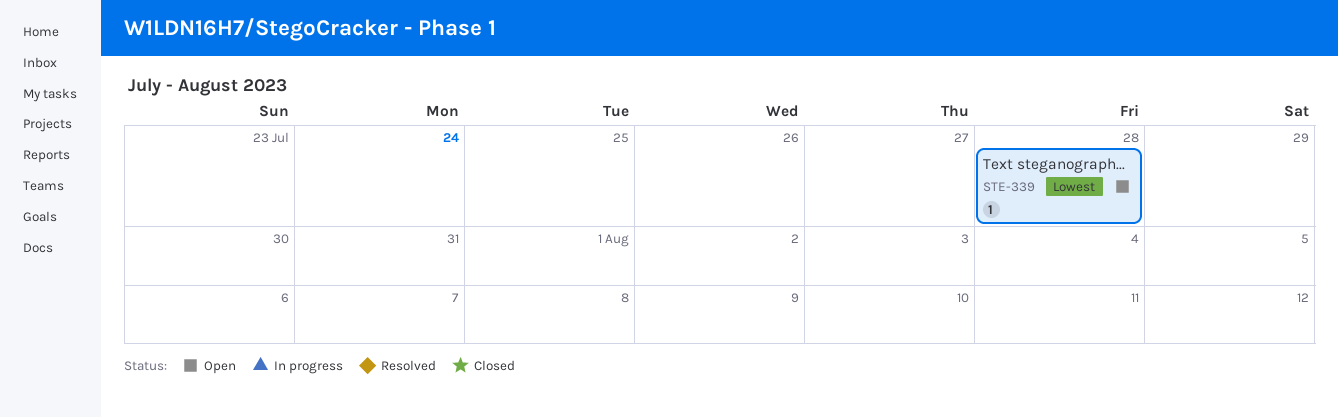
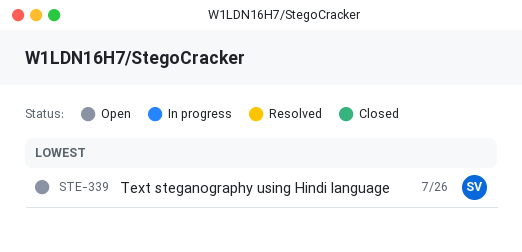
STE-339, due: Jul 28 -> Jul 26

